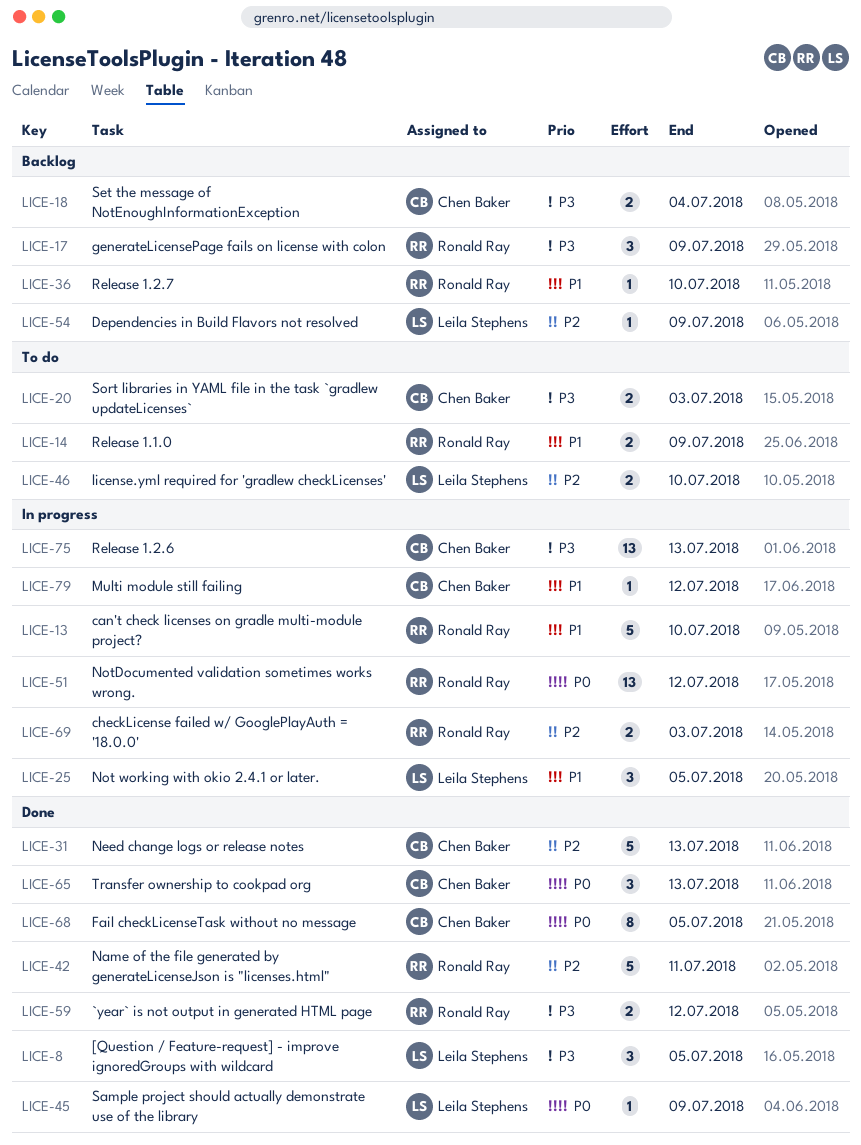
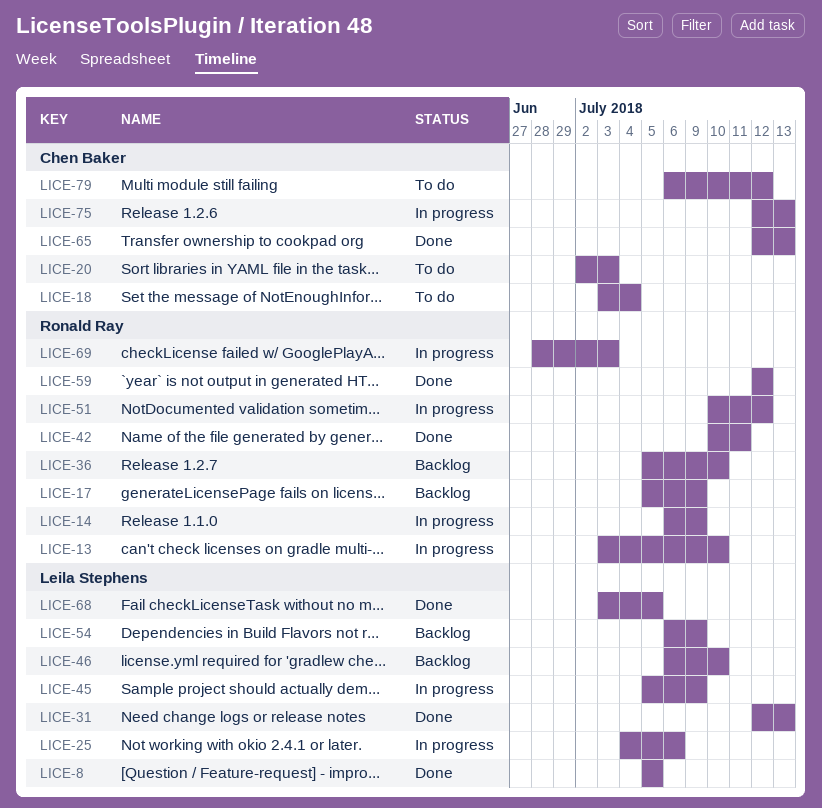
LICE-14, status: To do -> In progress
LICE-18, status: Backlog -> To do
LICE-25, due: Jul 5 -> Jul 6
LICE-31, owner: Chen Baker -> Leila Stephens
LICE-45, status: Done -> In progress
LICE-46, status: To do -> Backlog
LICE-68, owner: Chen Baker -> Leila Stephens
LICE-79, status: In progress -> To do

